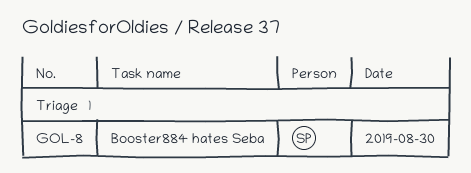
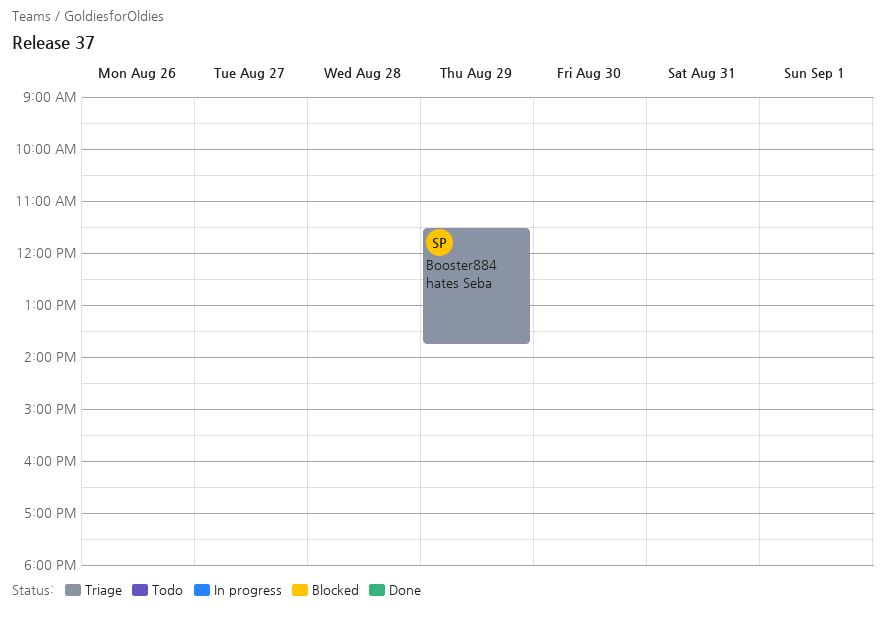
Booster884 hates Seba, day: Aug 30 -> Aug 29

